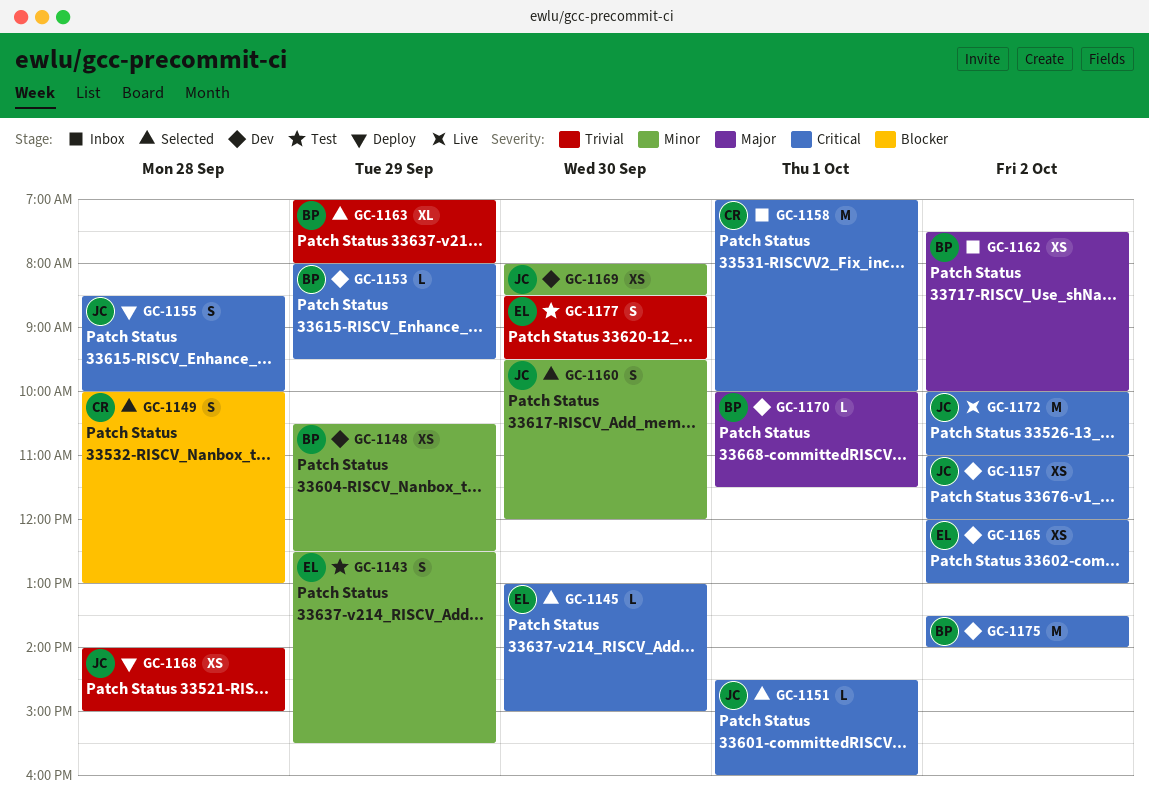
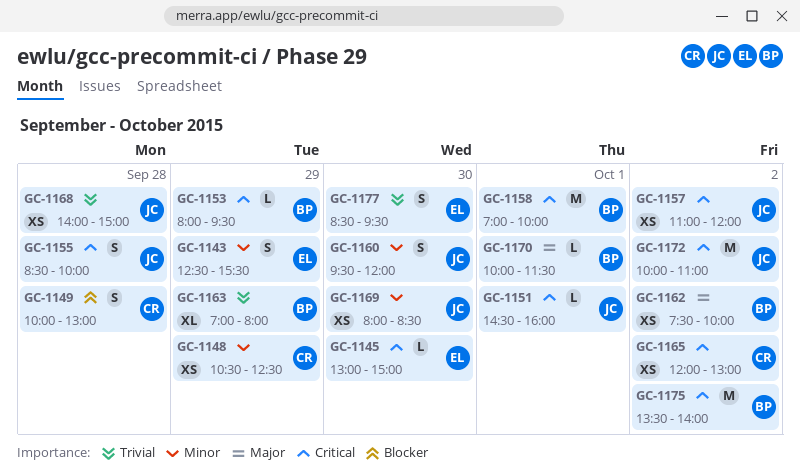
GC-1148, owner: BP -> CR
GC-1158, owner: CR -> BP
GC-1165, owner: EL -> CR

